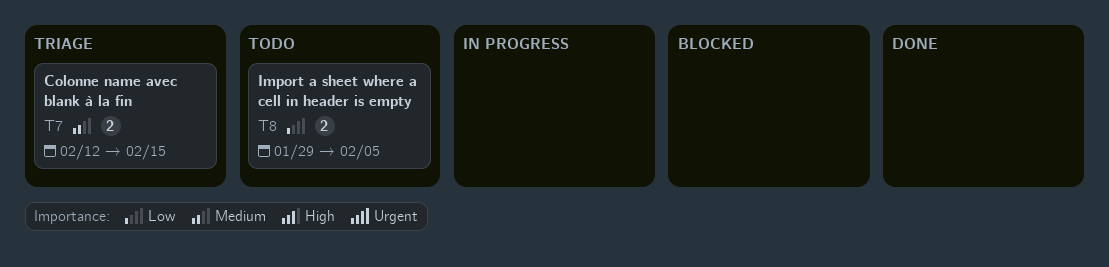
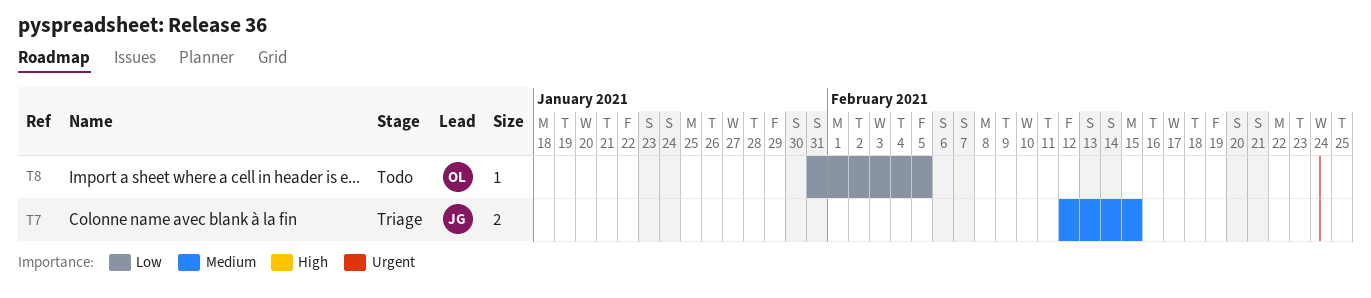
T8, estimate: 2 -> 1
T8, start: Jan 29 -> Jan 31

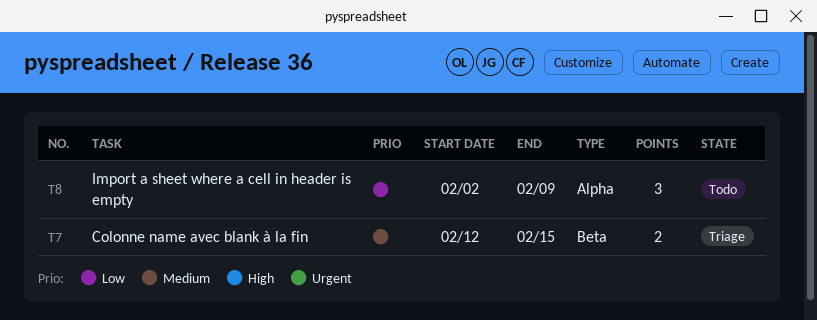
T8, estimate: 1 -> 3
T8, start: Jan 31 -> Feb 2
T8, due: Feb 5 -> Feb 9

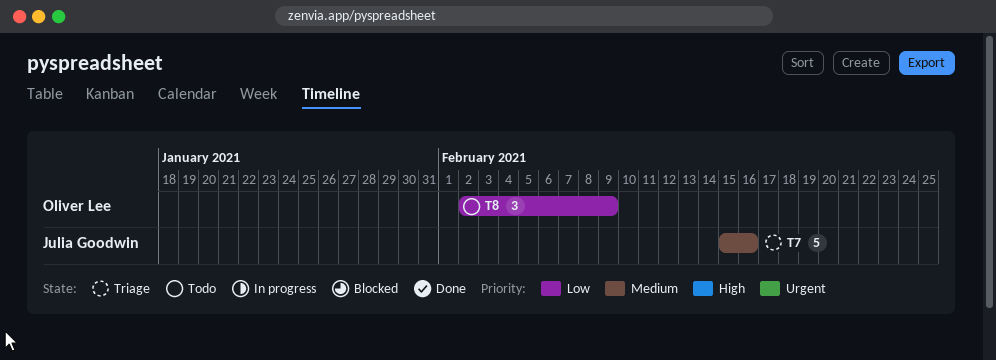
T7, estimate: 2 -> 5
T7, start: Feb 12 -> Feb 15
T7, due: Feb 15 -> Feb 16

